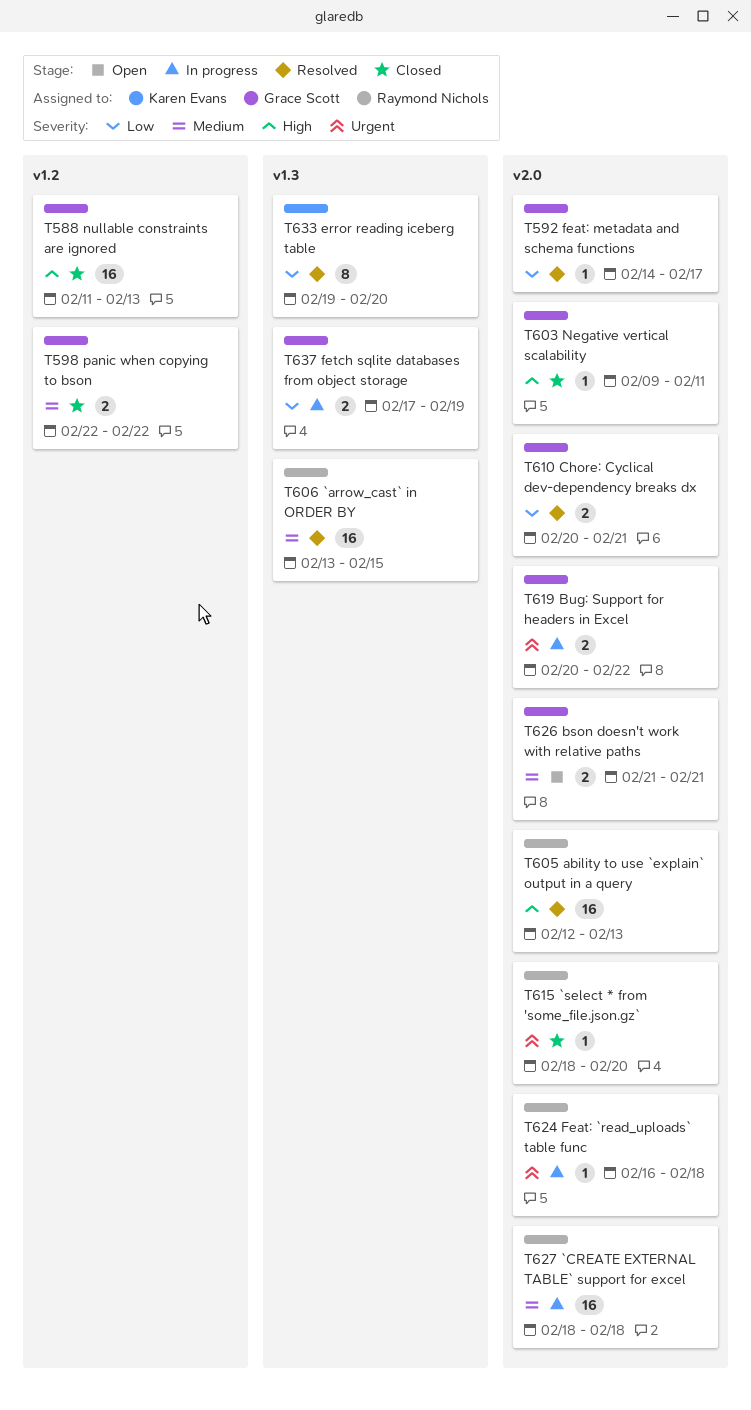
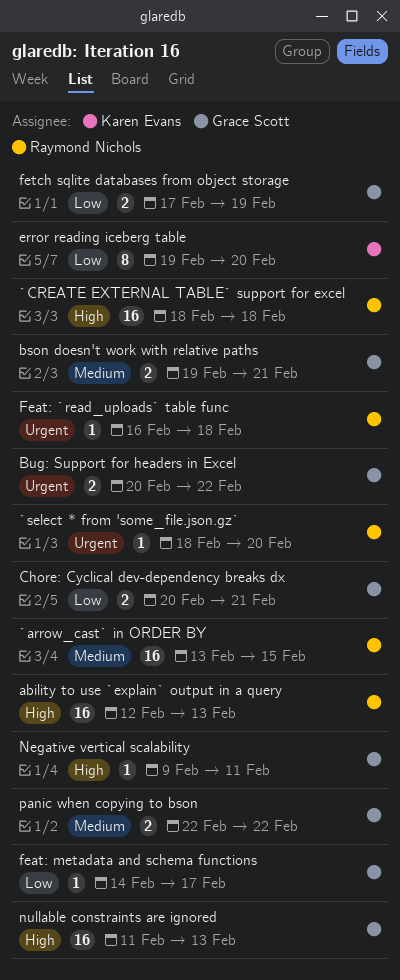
`CREATE EXTERNAL TABLE` support for excel, priority: Medium -> High
bson doesn't work with relative paths, start: Feb 21 -> Feb 19

